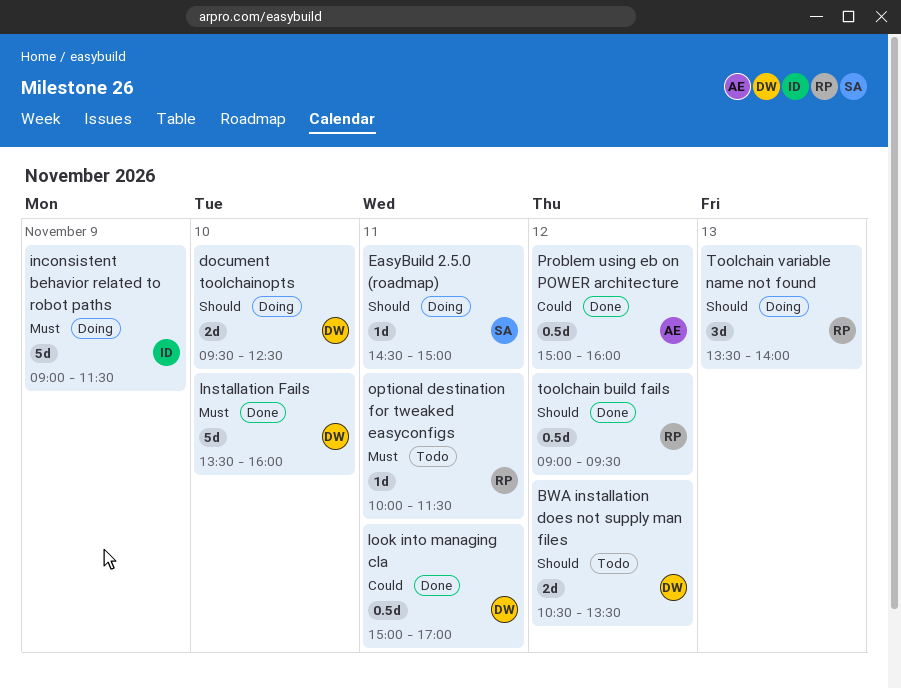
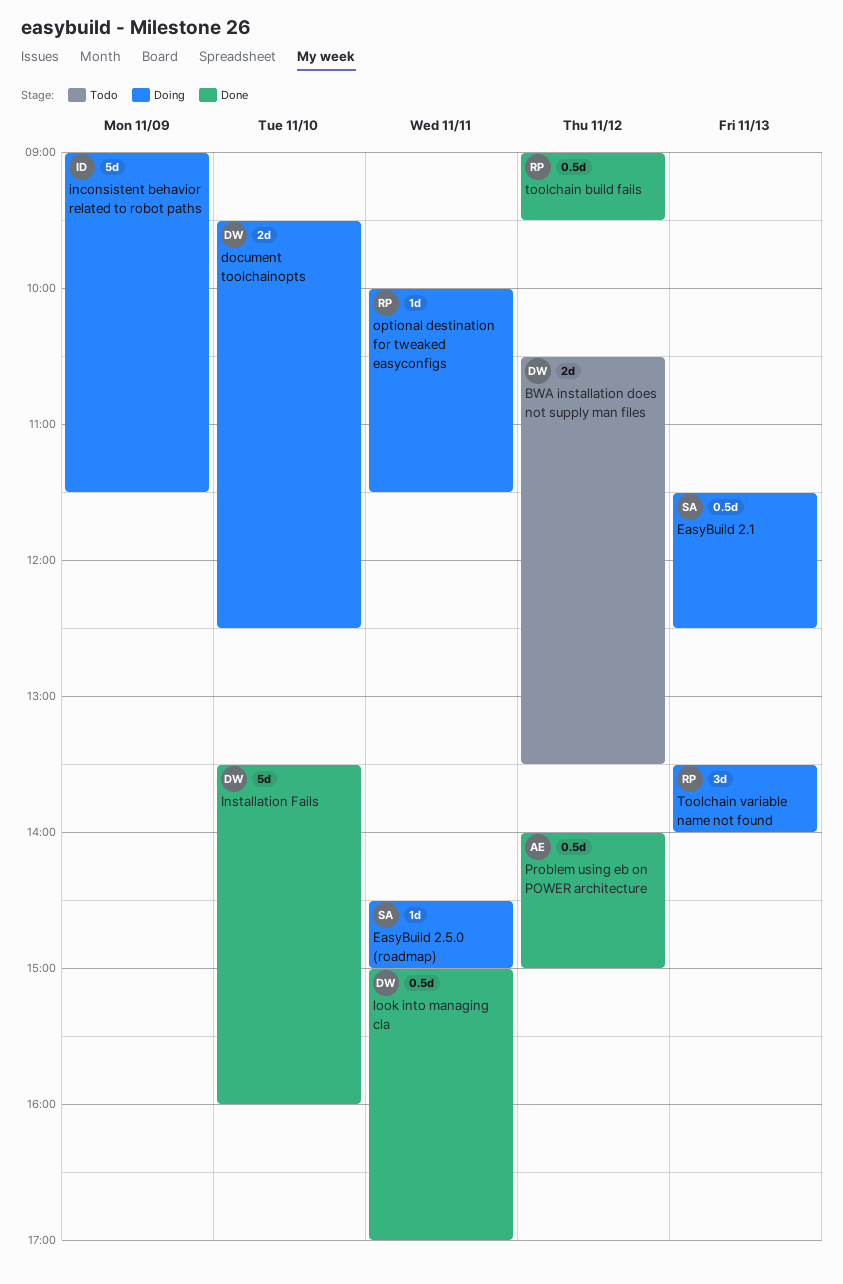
EasyBuild 2.1: none -> present
optional destination for tweaked easyconfigs, status: Todo -> Doing
Problem using eb on POWER architecture, begins: 15:00 -> 14:00
Problem using eb on POWER architecture, ends: 16:00 -> 15:00

